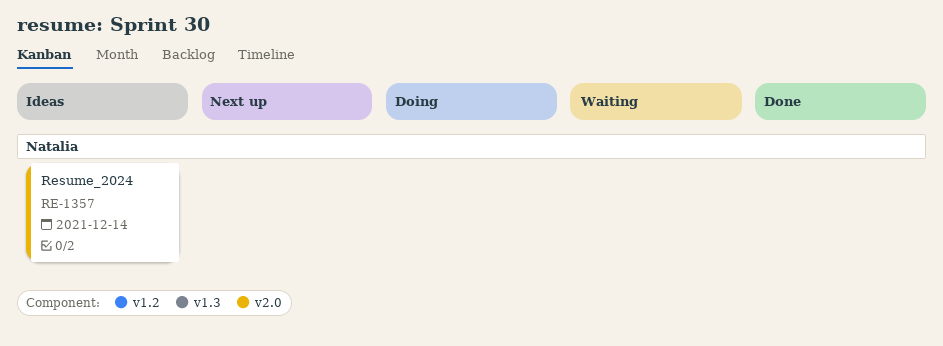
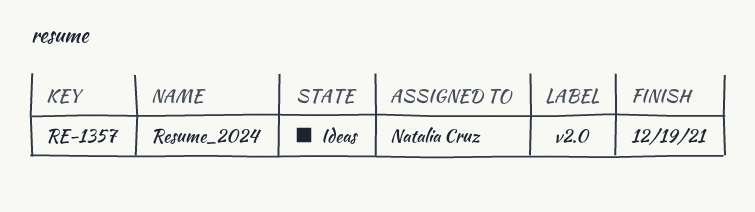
RE-1357, due: Dec 14 -> Dec 19

